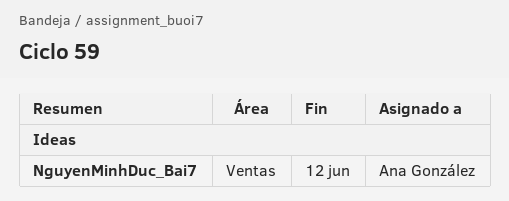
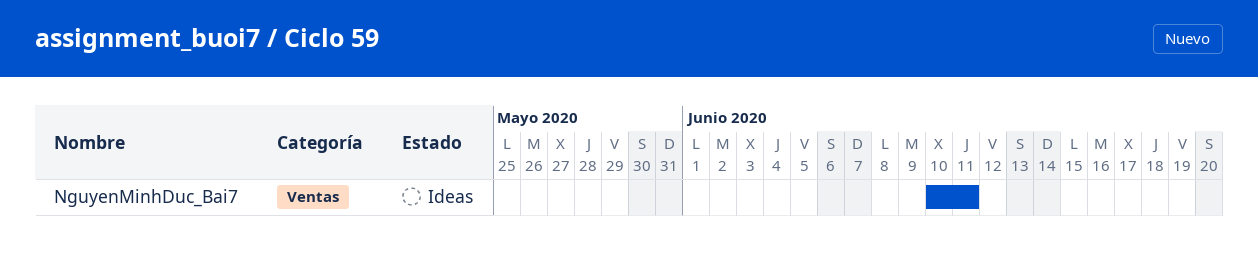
NguyenMinhDuc_Bai7, due: Jun 12 -> Jun 11

